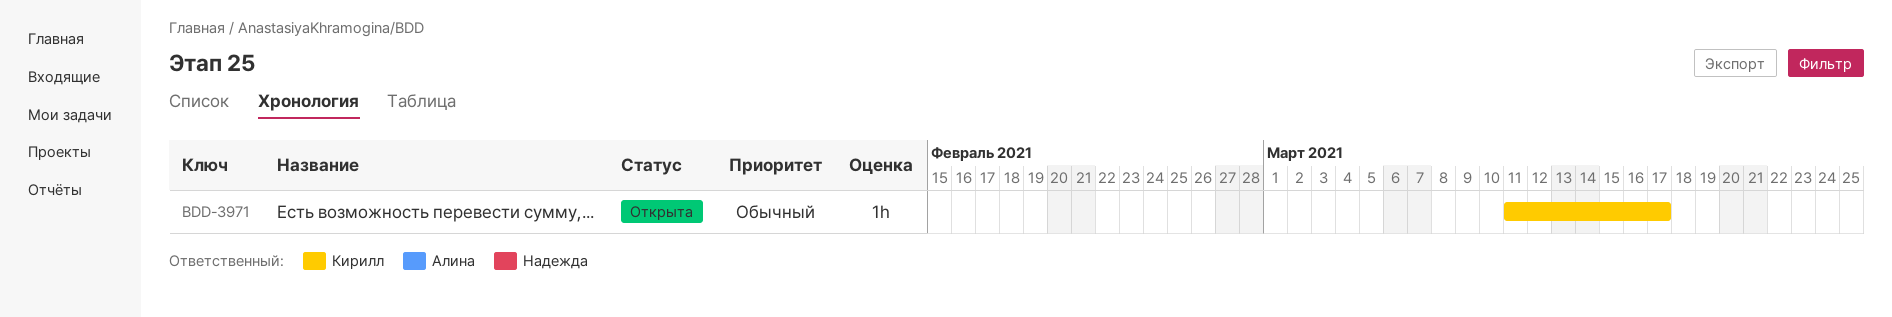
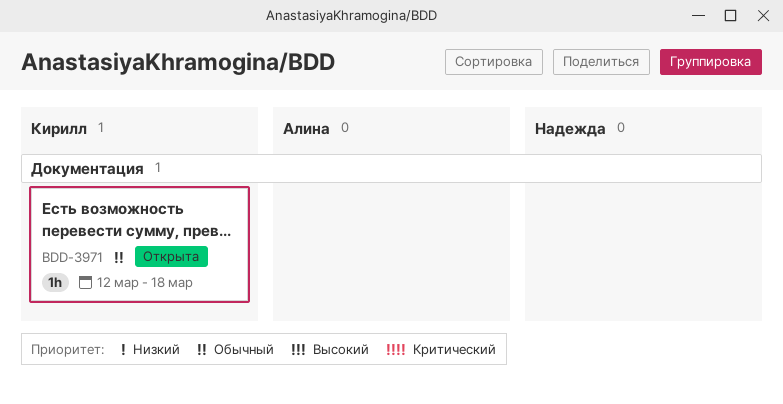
BDD-3971, start: Mar 11 -> Mar 12
BDD-3971, due: Mar 17 -> Mar 18

